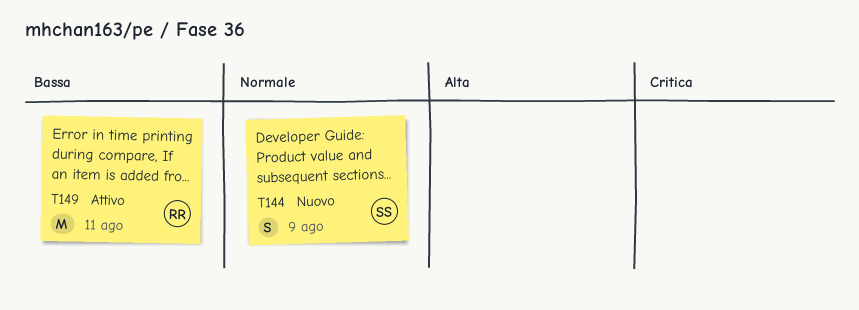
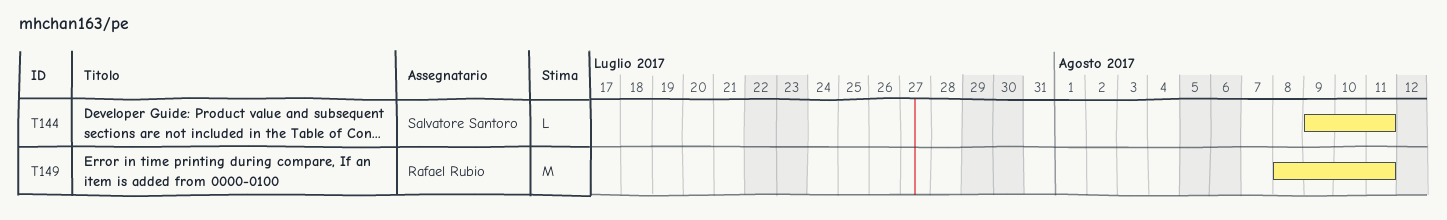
T144, estimate: S -> L
T144, due: Aug 9 -> Aug 11

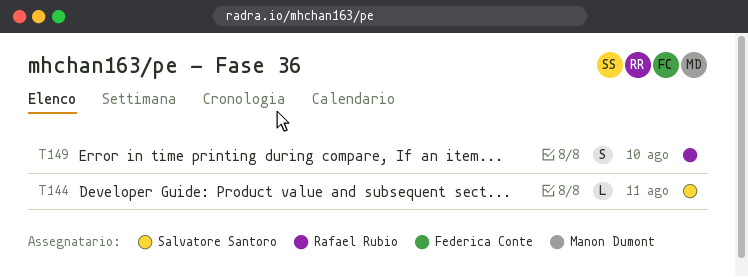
T149, estimate: M -> S
T149, due: Aug 11 -> Aug 10

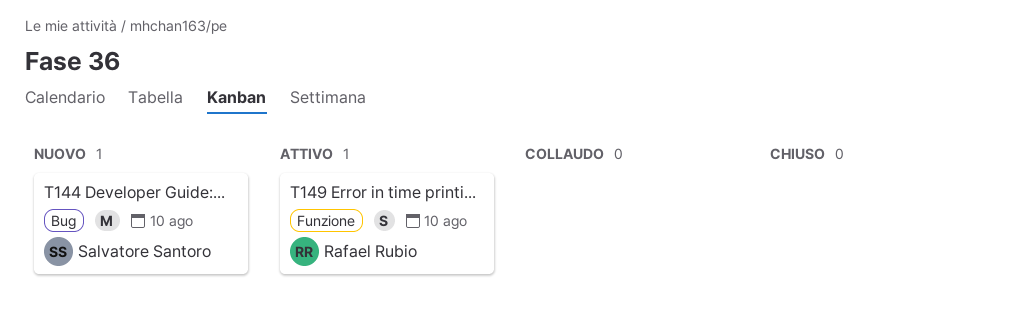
T144, estimate: L -> M
T144, due: Aug 11 -> Aug 10

